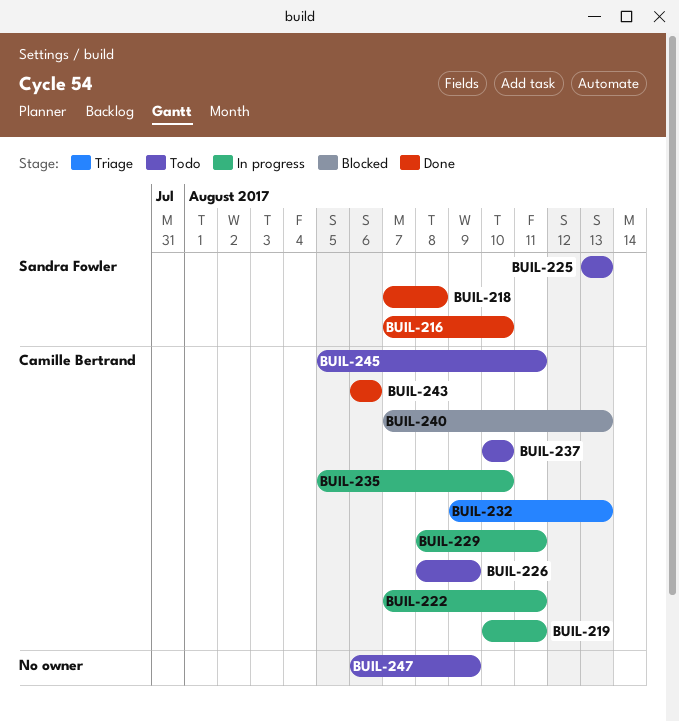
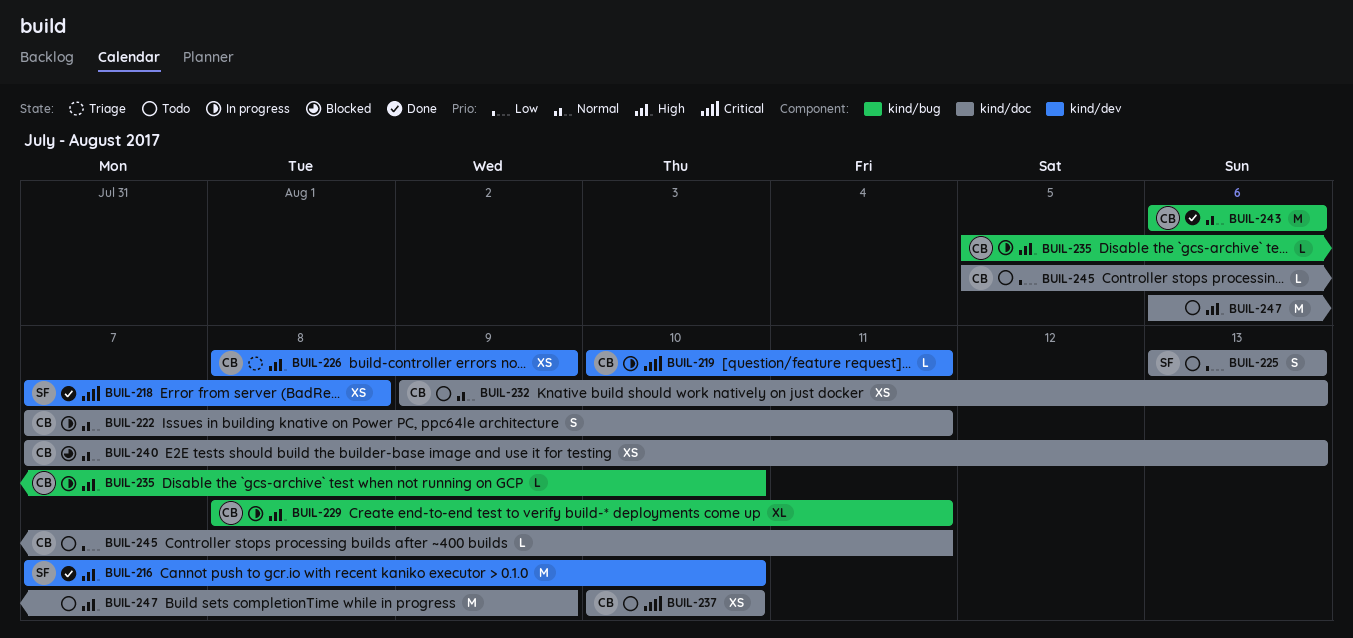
BUIL-226, status: Todo -> Triage
BUIL-232, status: Triage -> Todo

